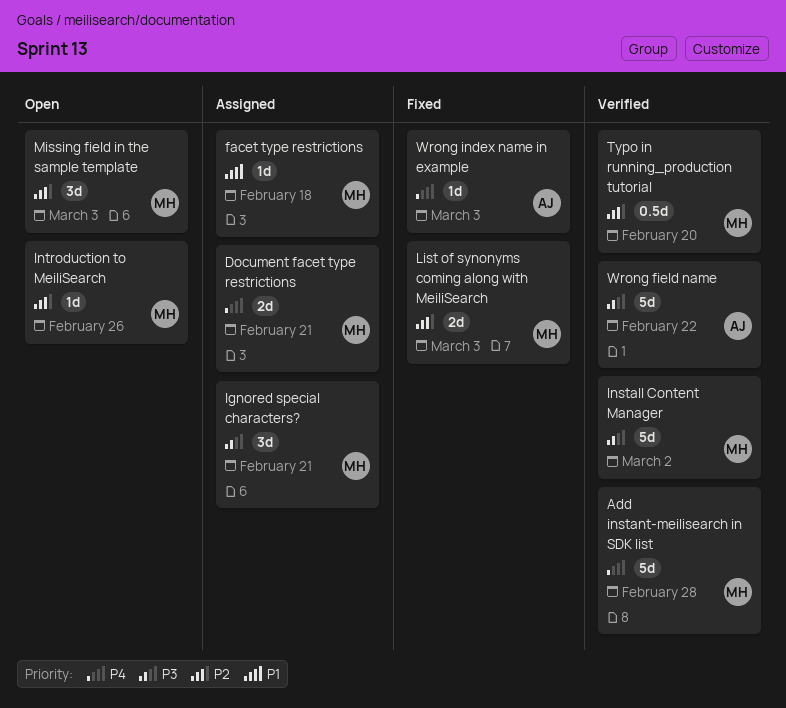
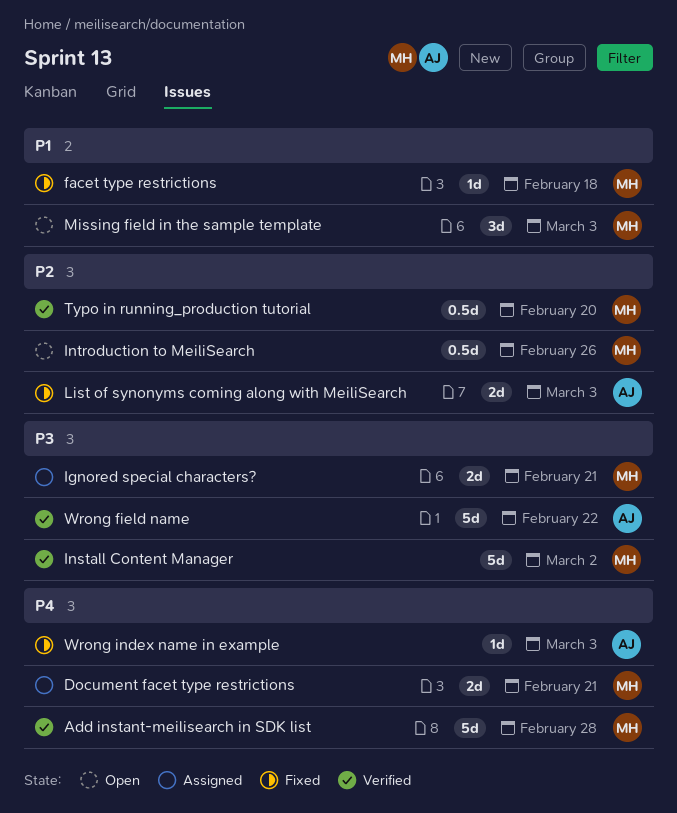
facet type restrictions, status: Assigned -> Fixed
Ignored special characters?, estimate: 3d -> 2d
Introduction to MeiliSearch, estimate: 1d -> 0.5d
List of synonyms coming along with MeiliSearch, owner: MH -> AJ
Missing field in the sample template, priority: P2 -> P1

